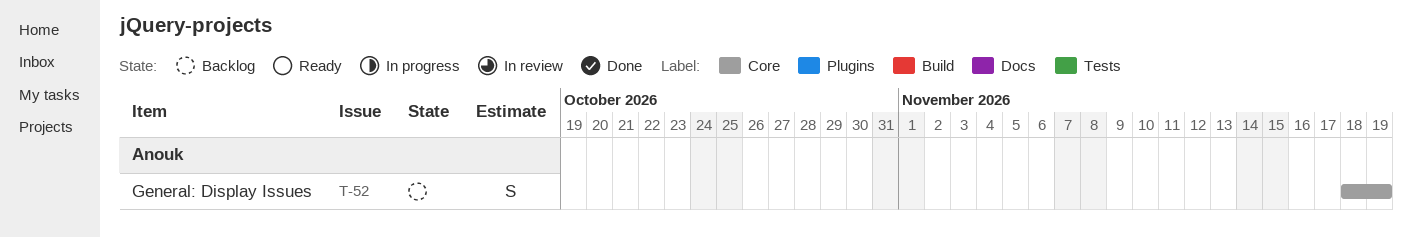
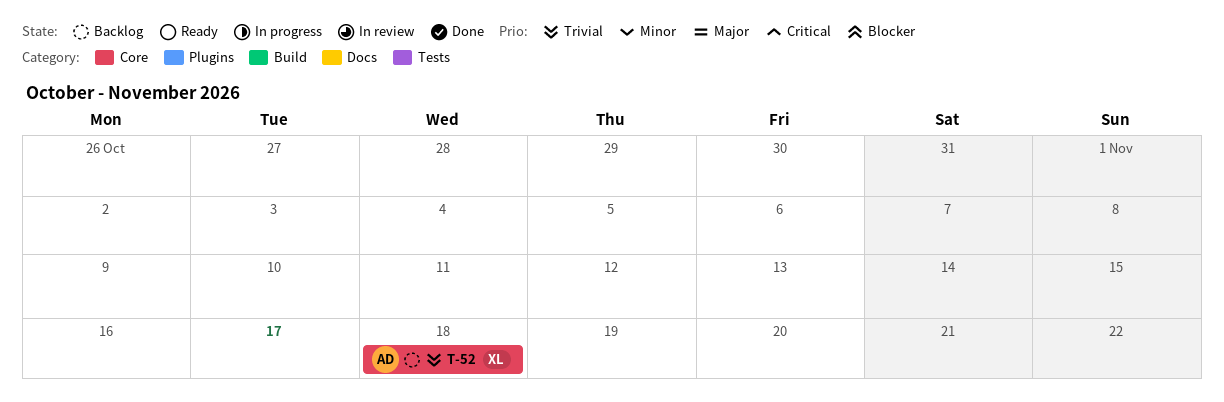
T-52, estimate: S -> XL
T-52, due: Nov 19 -> Nov 18

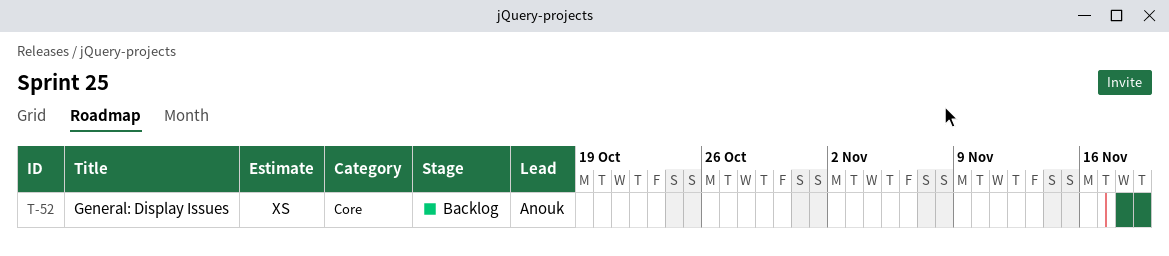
T-52, estimate: XL -> XS
T-52, due: Nov 18 -> Nov 19

